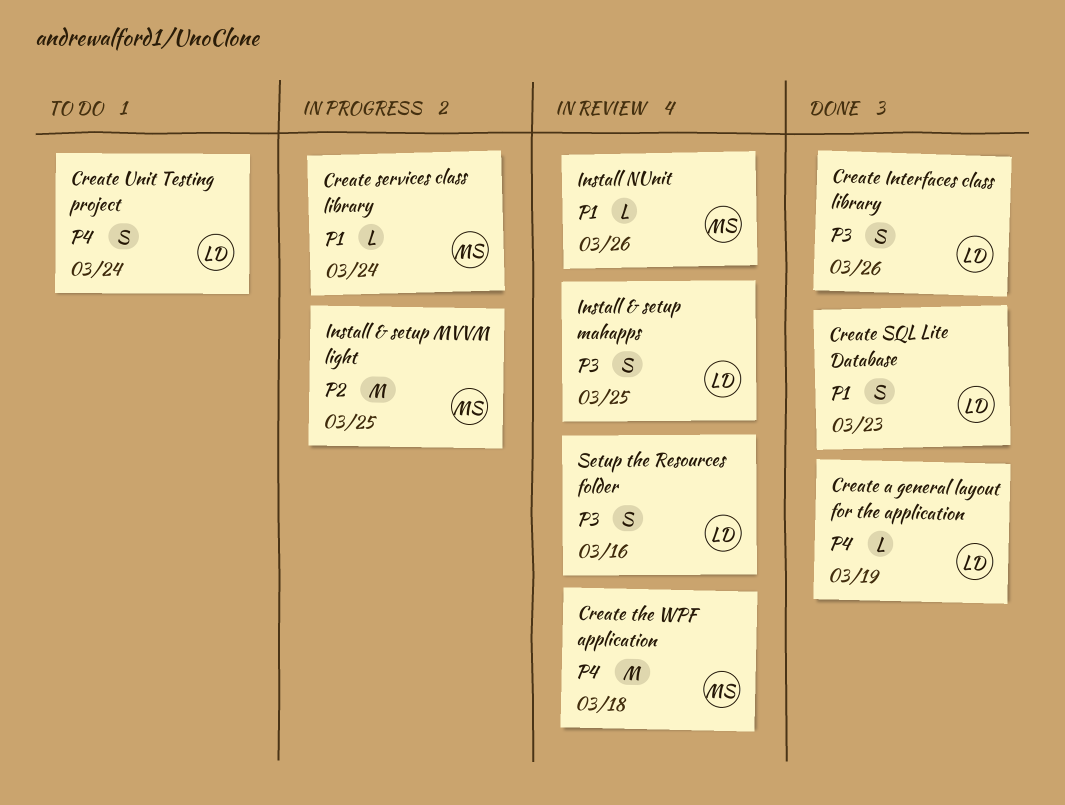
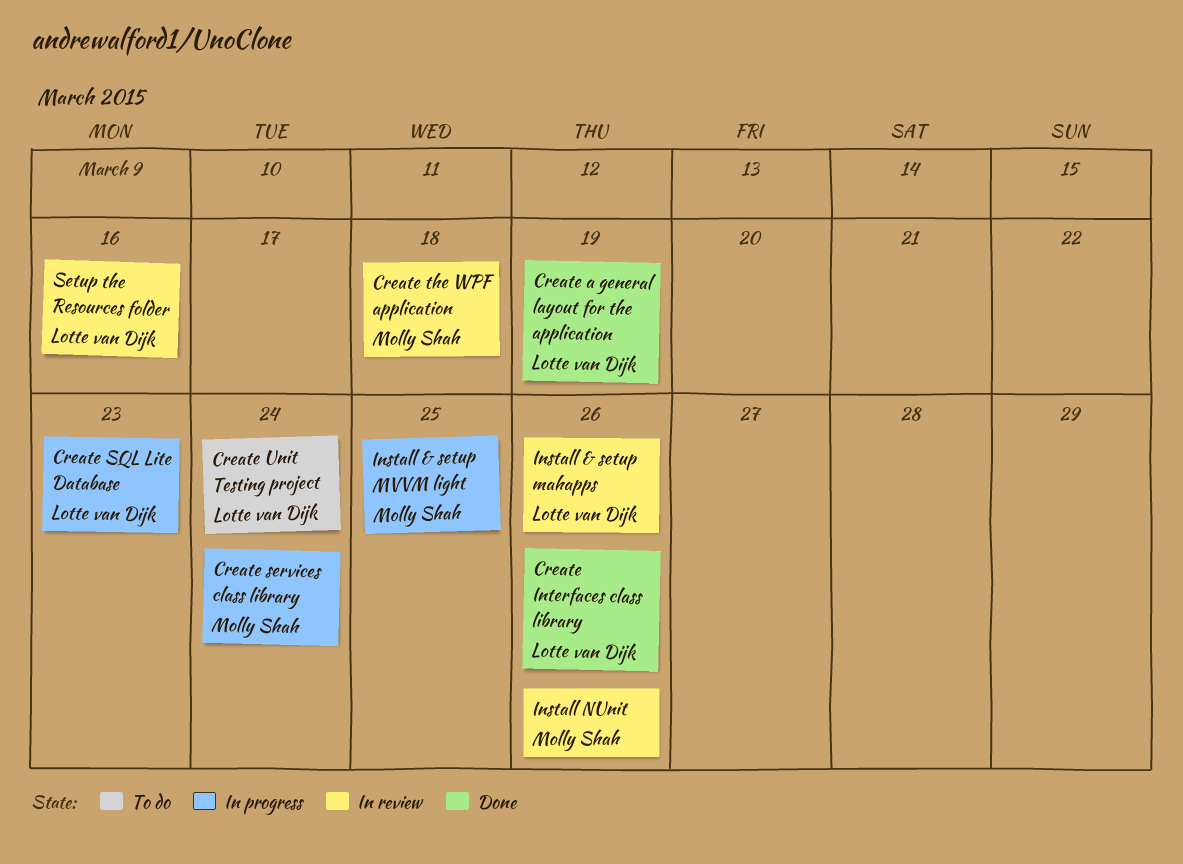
Create SQL Lite Database, status: Done -> In progress
Install & setup mahapps, due: Mar 25 -> Mar 26

